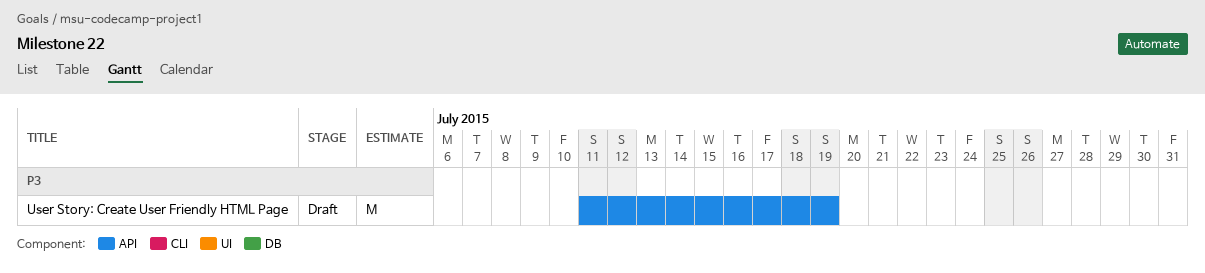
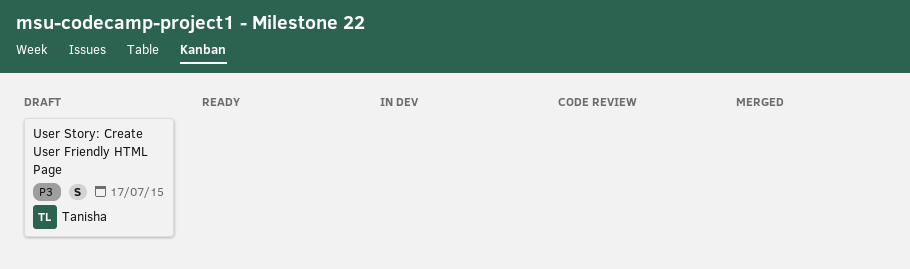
User Story: Create User Friendly HTML Page, estimate: M -> S
User Story: Create User Friendly HTML Page, due: Jul 19 -> Jul 17

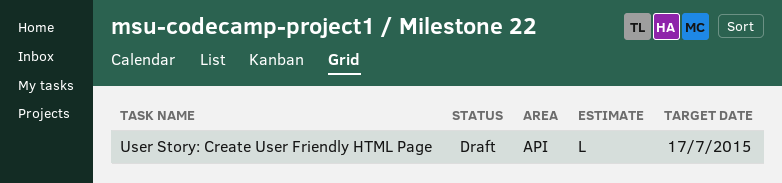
User Story: Create User Friendly HTML Page, estimate: S -> L

